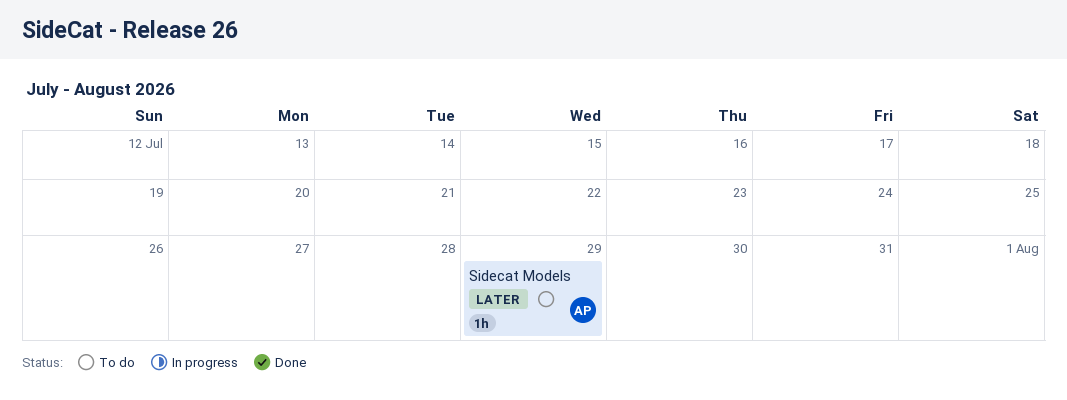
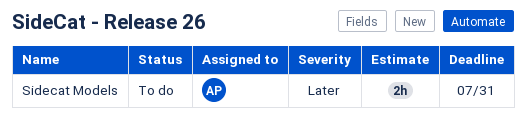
Sidecat Models, estimate: 1h -> 2h
Sidecat Models, due: Jul 29 -> Jul 31

